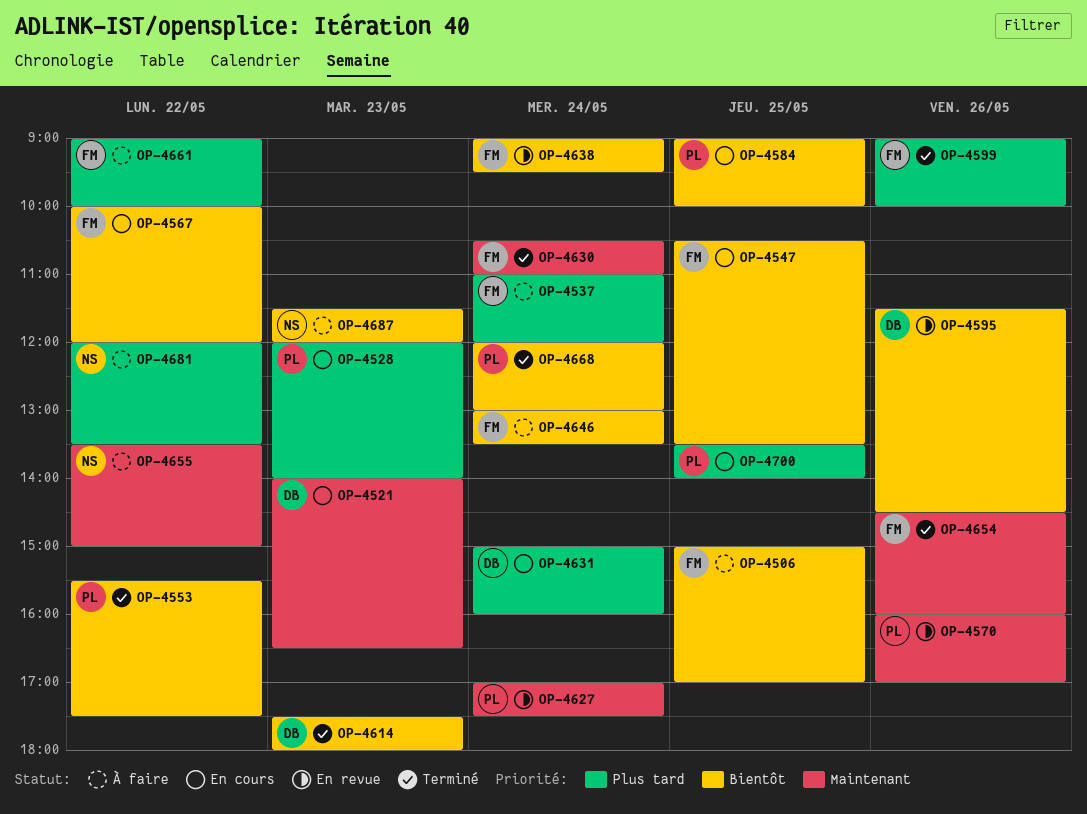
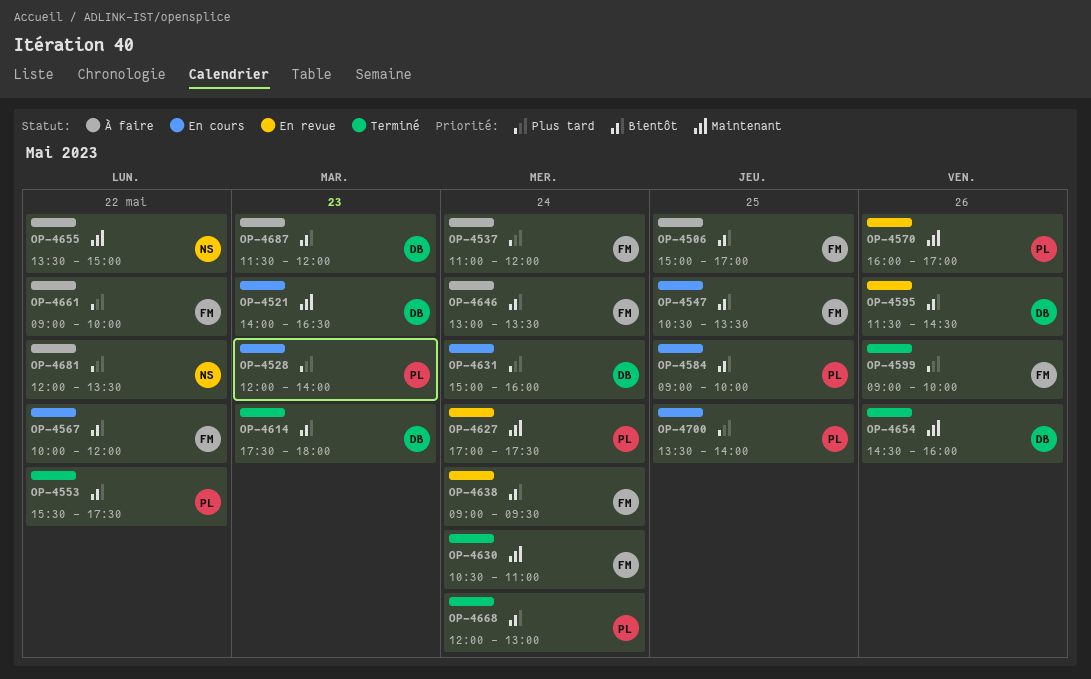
OP-4654, owner: FM -> DB
OP-4687, owner: NS -> DB

